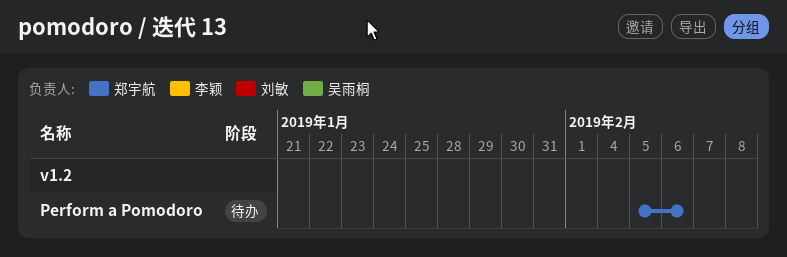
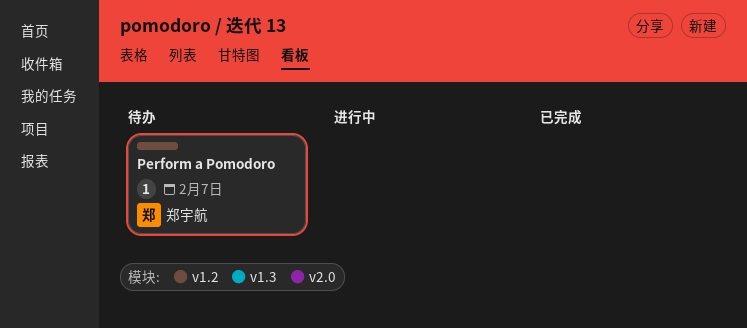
Perform a Pomodoro, due: Feb 6 -> Feb 7

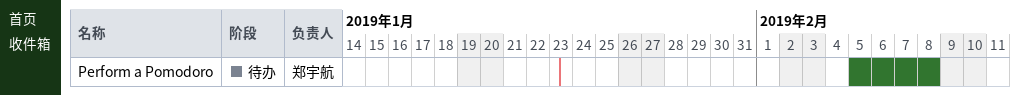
Perform a Pomodoro, due: Feb 7 -> Feb 8

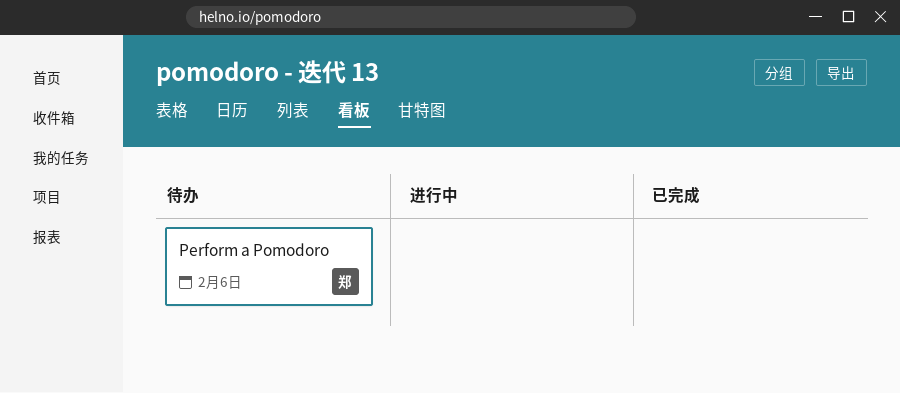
Perform a Pomodoro, due: Feb 8 -> Feb 6

